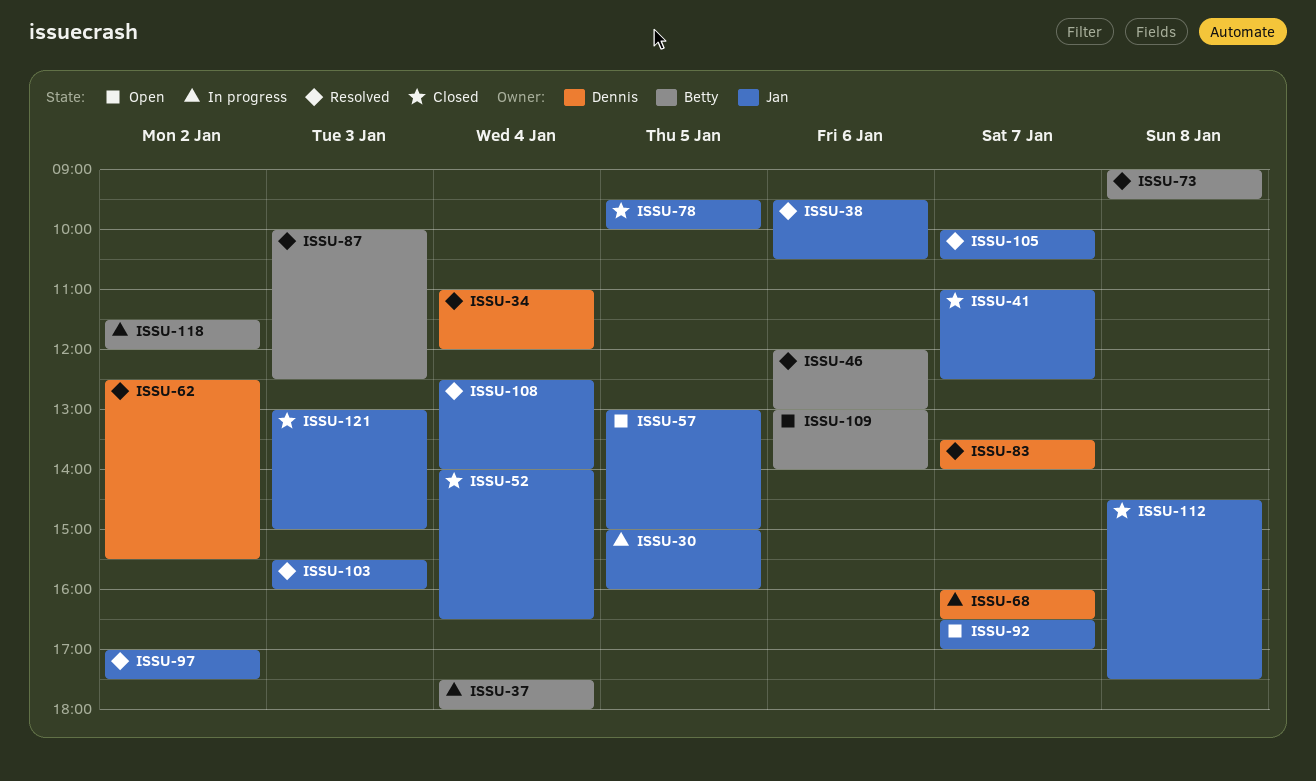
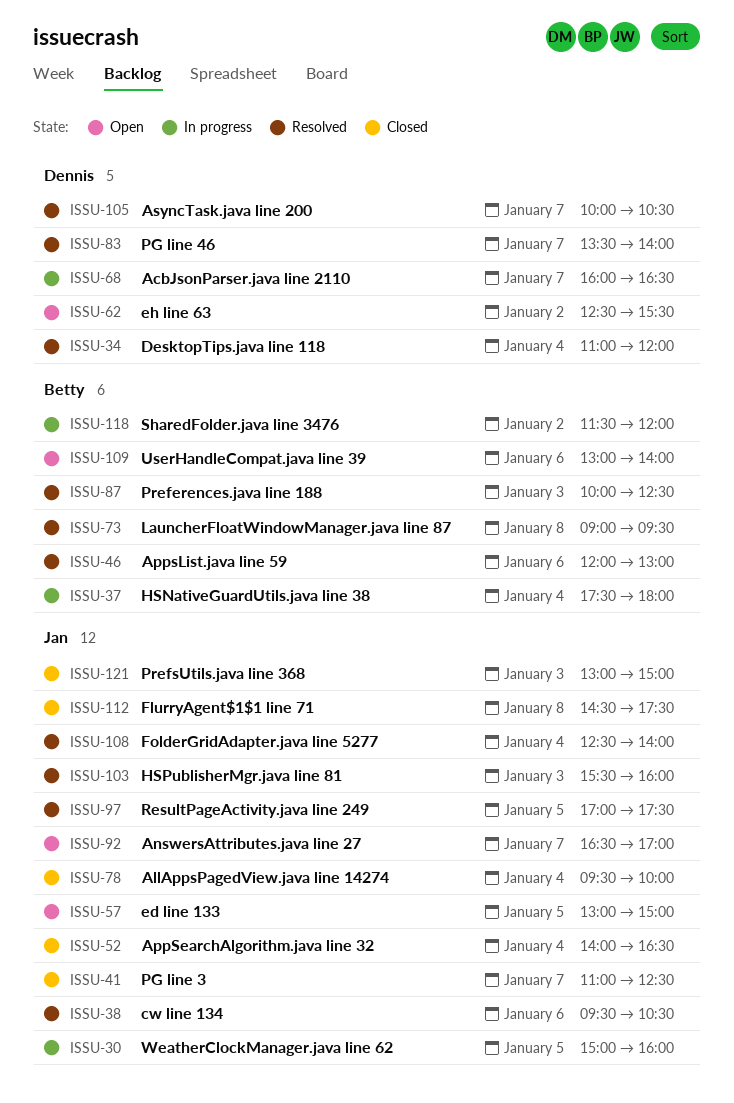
ISSU-62, status: Resolved -> Open
ISSU-78, day: Jan 5 -> Jan 4
ISSU-97, day: Jan 2 -> Jan 5
ISSU-105, owner: Jan -> Dennis

